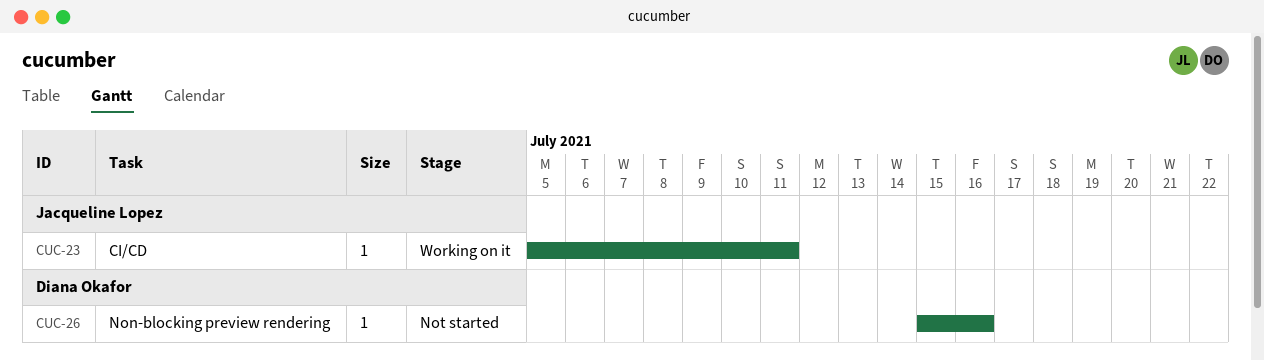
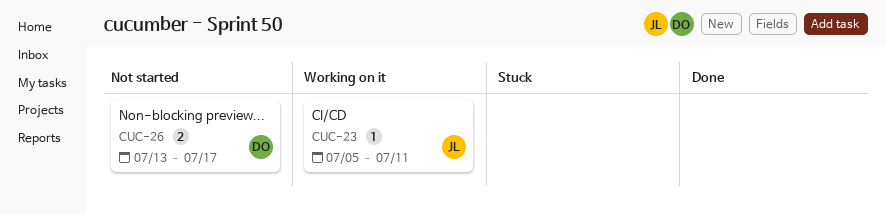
CUC-26, estimate: 1 -> 2
CUC-26, start: Jul 15 -> Jul 13
CUC-26, due: Jul 16 -> Jul 17

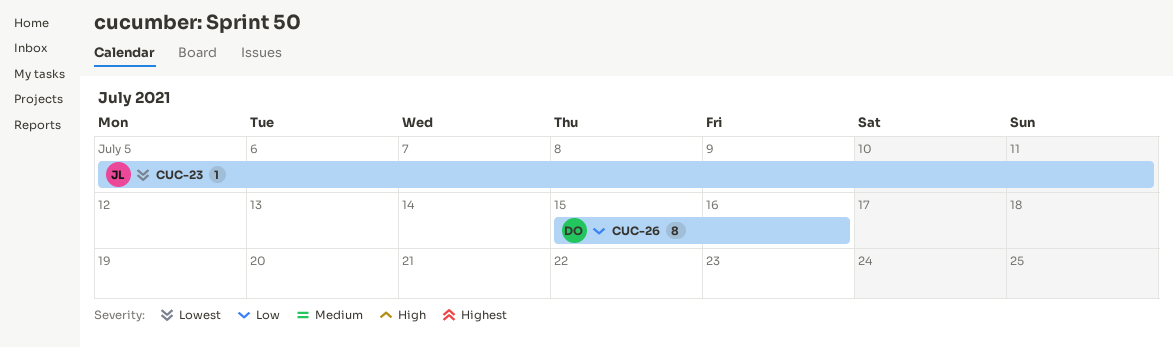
CUC-26, estimate: 2 -> 8
CUC-26, start: Jul 13 -> Jul 15
CUC-26, due: Jul 17 -> Jul 16

